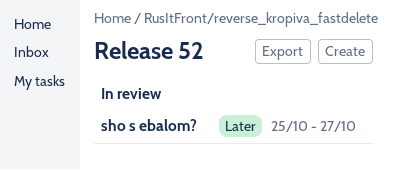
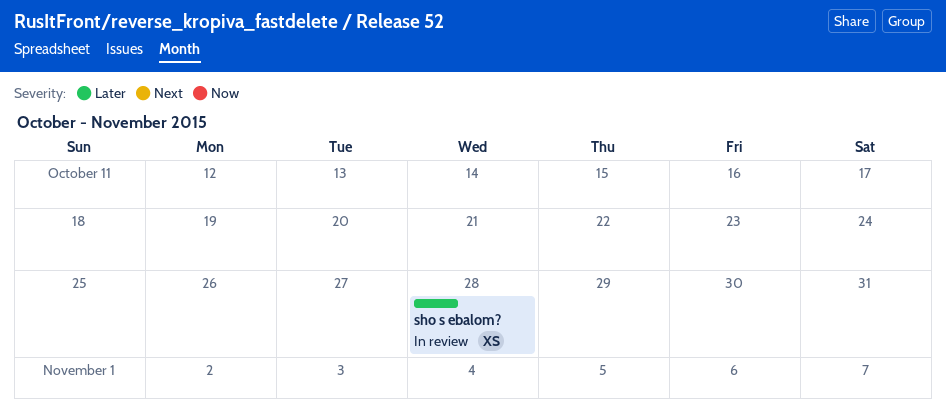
sho s ebalom?, due: Oct 27 -> Oct 28

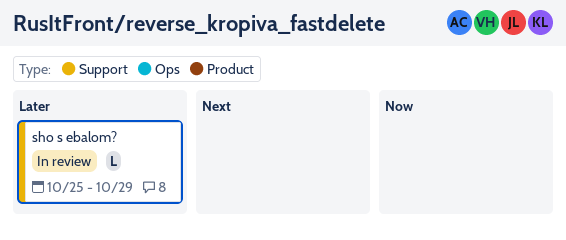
sho s ebalom?, estimate: XS -> L
sho s ebalom?, due: Oct 28 -> Oct 29

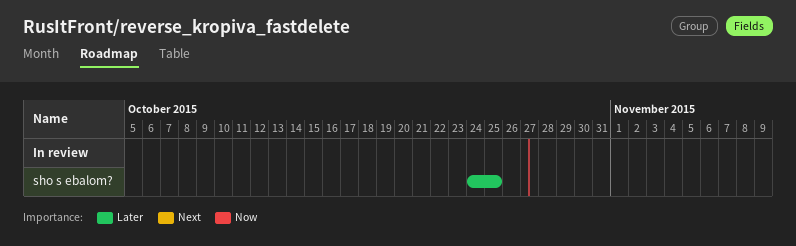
sho s ebalom?, start: Oct 25 -> Oct 24
sho s ebalom?, due: Oct 29 -> Oct 25

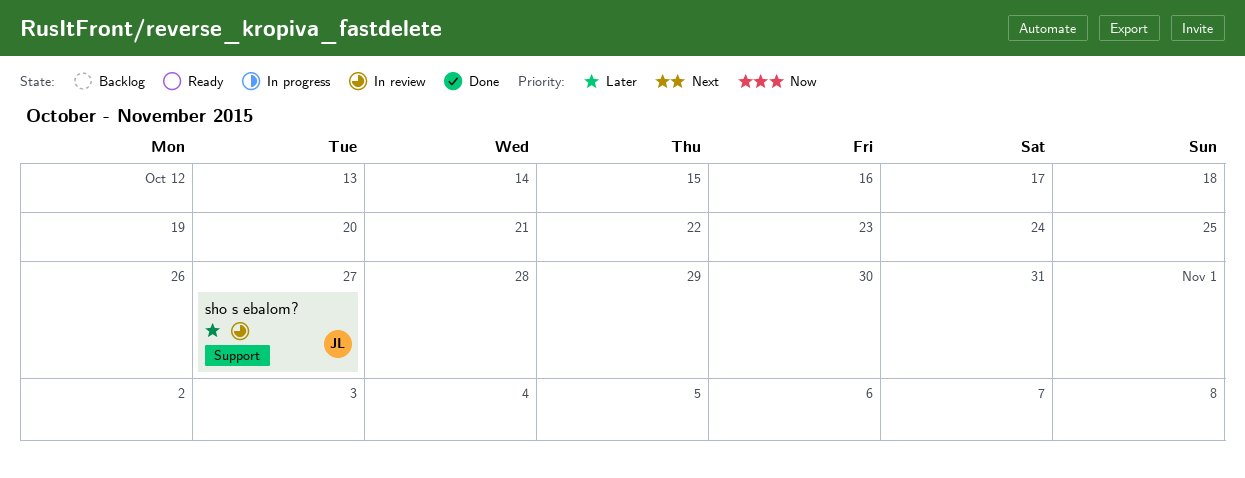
sho s ebalom?, due: Oct 25 -> Oct 27

